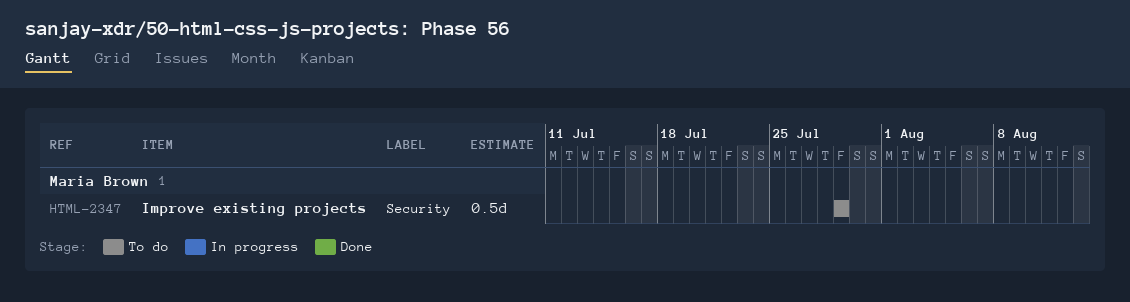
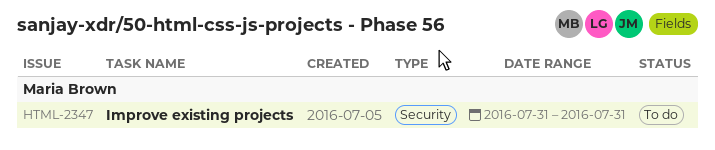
HTML-2347, start: Jul 29 -> Jul 31
HTML-2347, due: Jul 29 -> Jul 31

